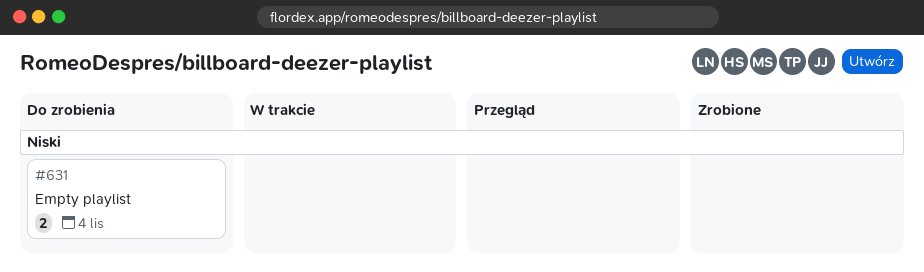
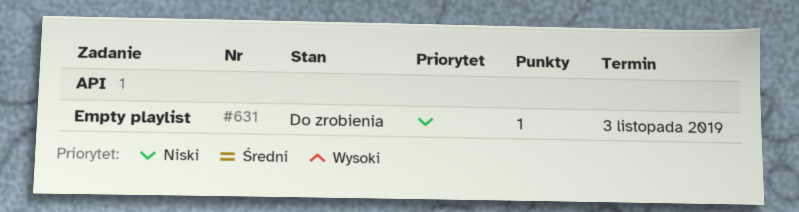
#631, estimate: 2 -> 1
#631, due: Nov 4 -> Nov 3

